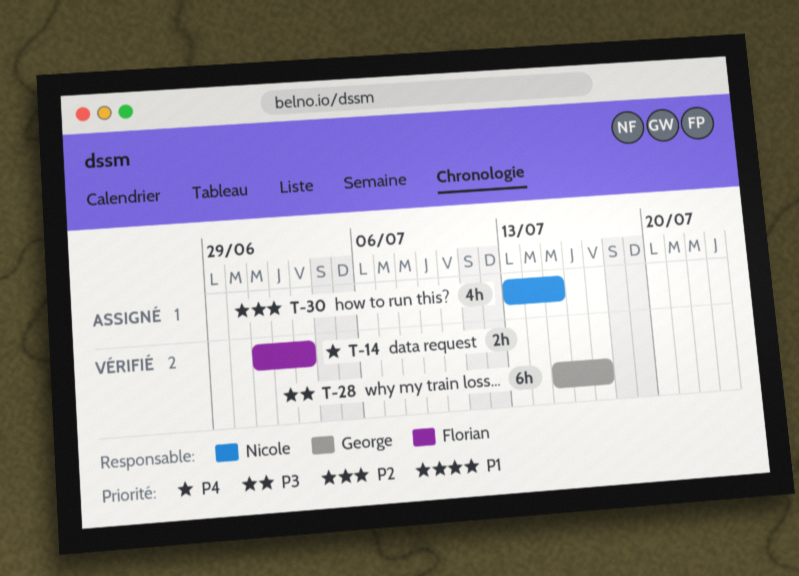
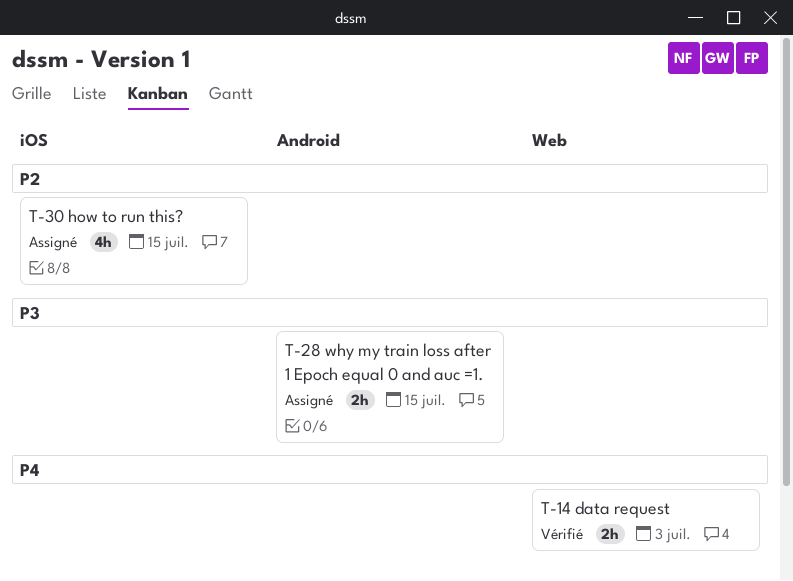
T-28, status: Vérifié -> Assigné
T-28, estimate: 6h -> 2h
T-28, due: Jul 17 -> Jul 15

